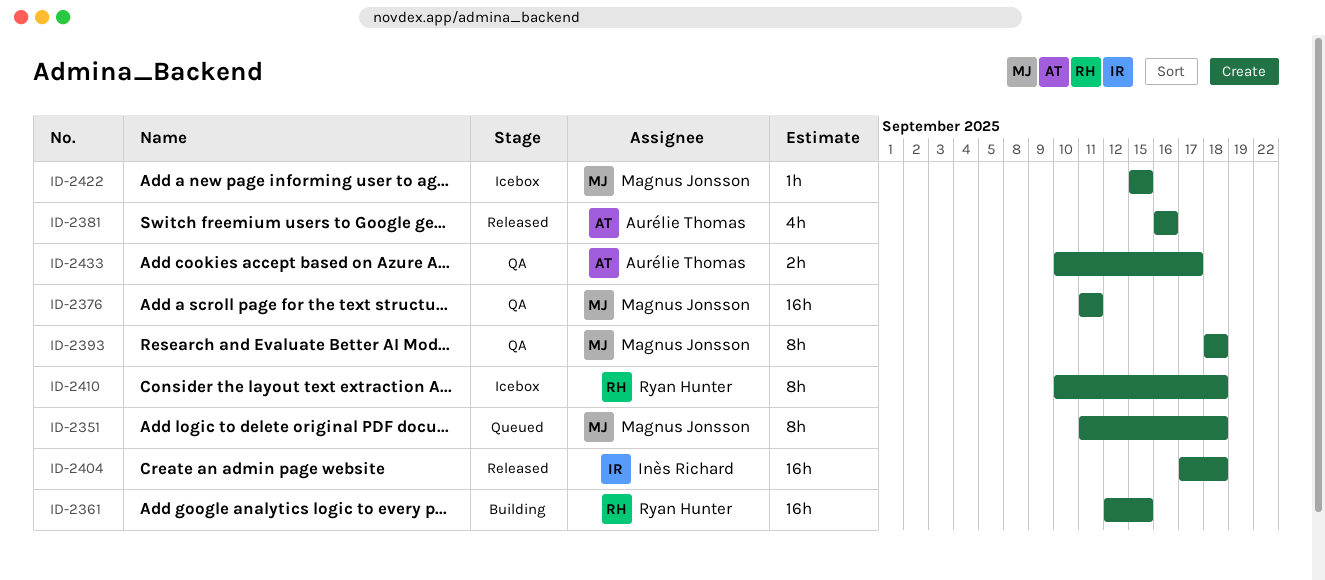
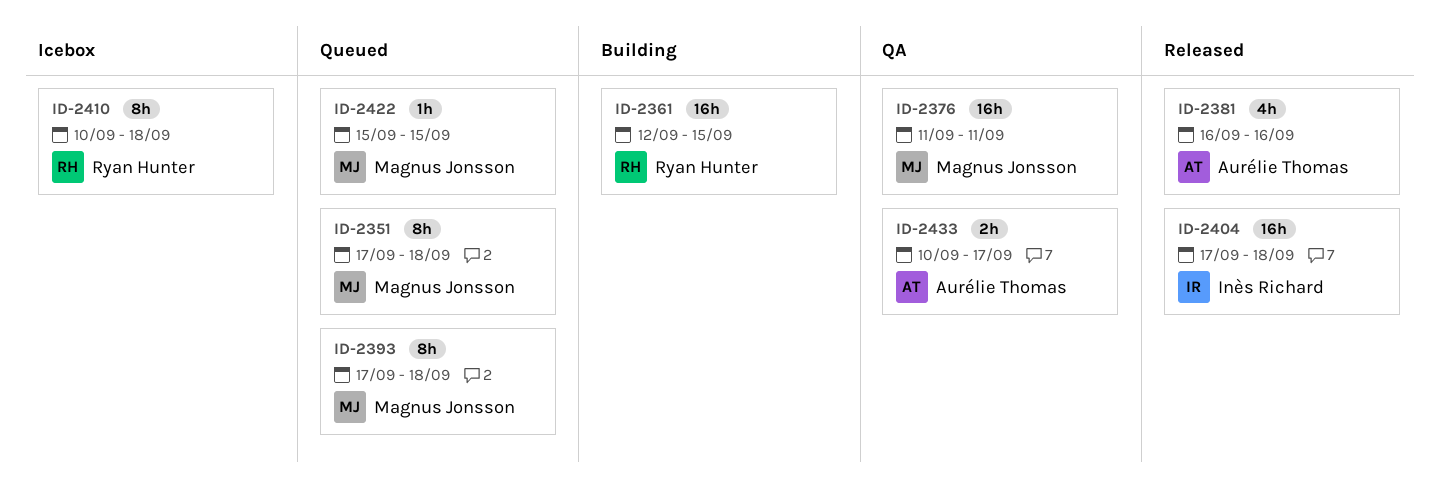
ID-2351, start: Sep 11 -> Sep 17
ID-2393, status: QA -> Queued
ID-2393, start: Sep 18 -> Sep 17
ID-2422, status: Icebox -> Queued

